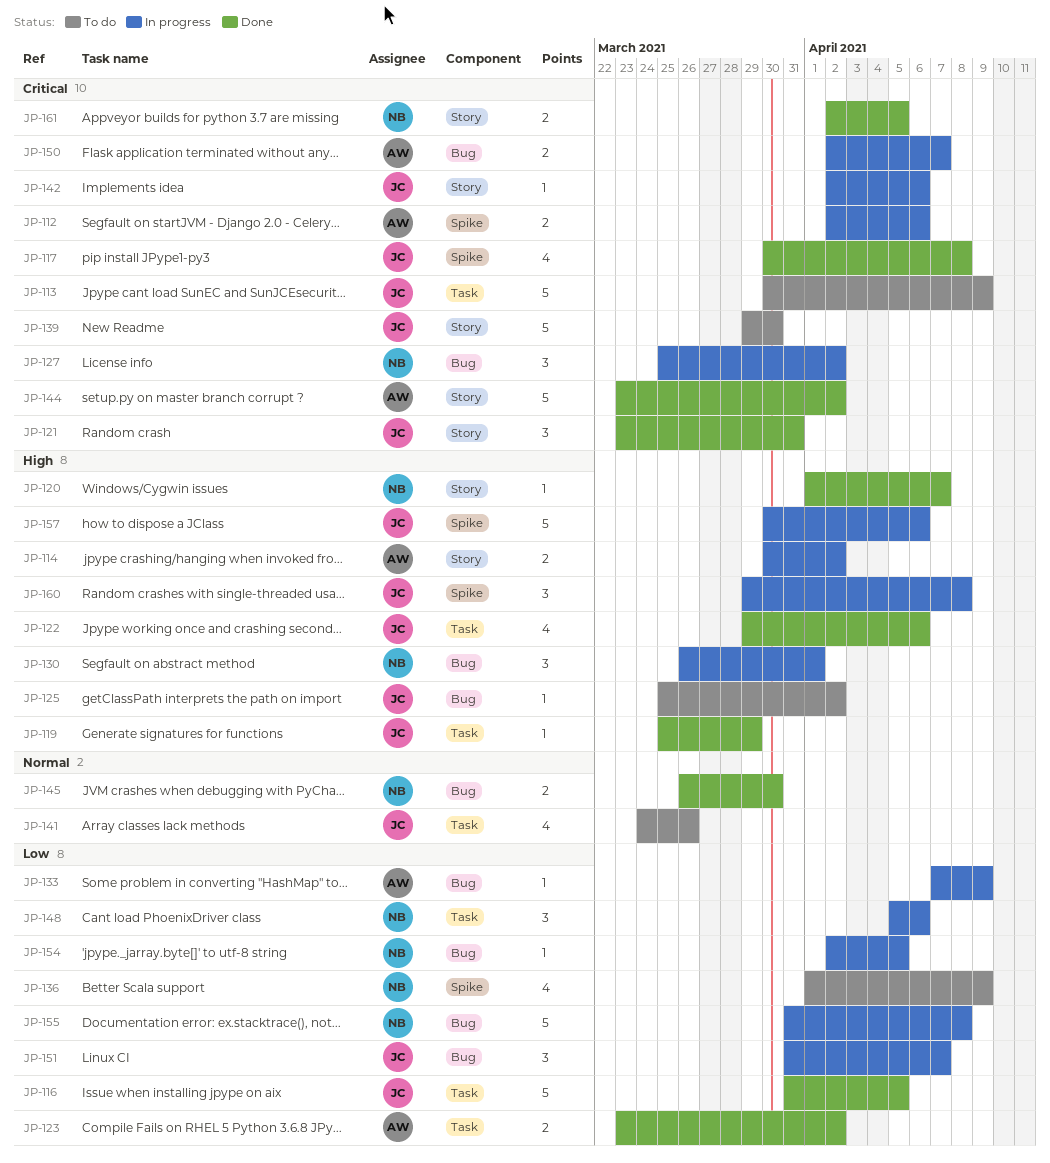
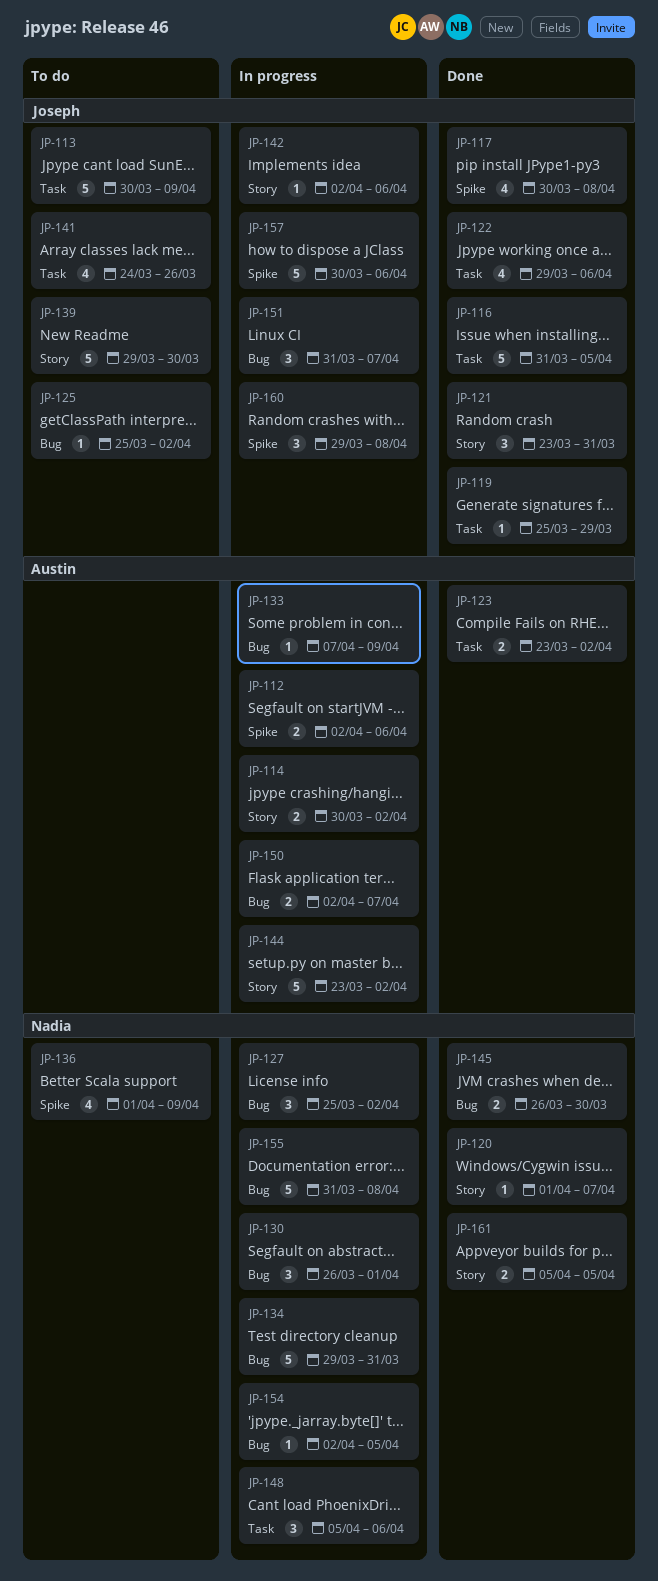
JP-134: none -> present
JP-144, status: Done -> In progress
JP-161, start: Apr 2 -> Apr 5

